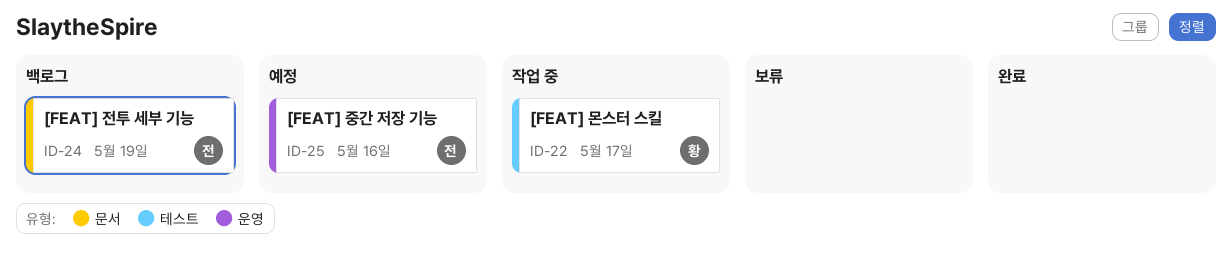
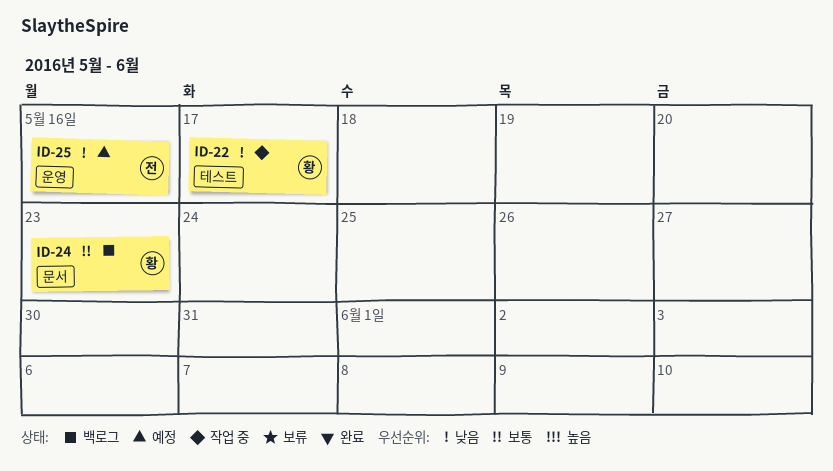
ID-24, owner: 전 -> 황
ID-24, due: May 19 -> May 23

